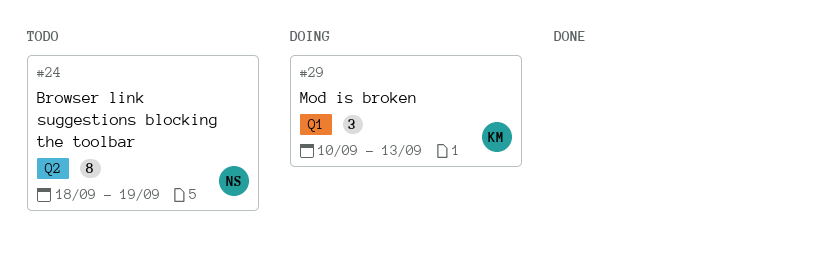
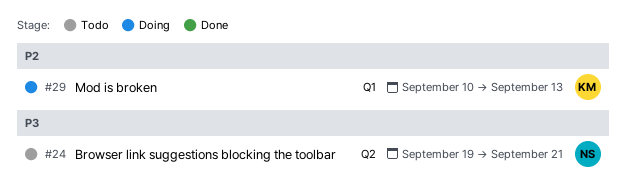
#24, start: Sep 18 -> Sep 19
#24, due: Sep 19 -> Sep 21

